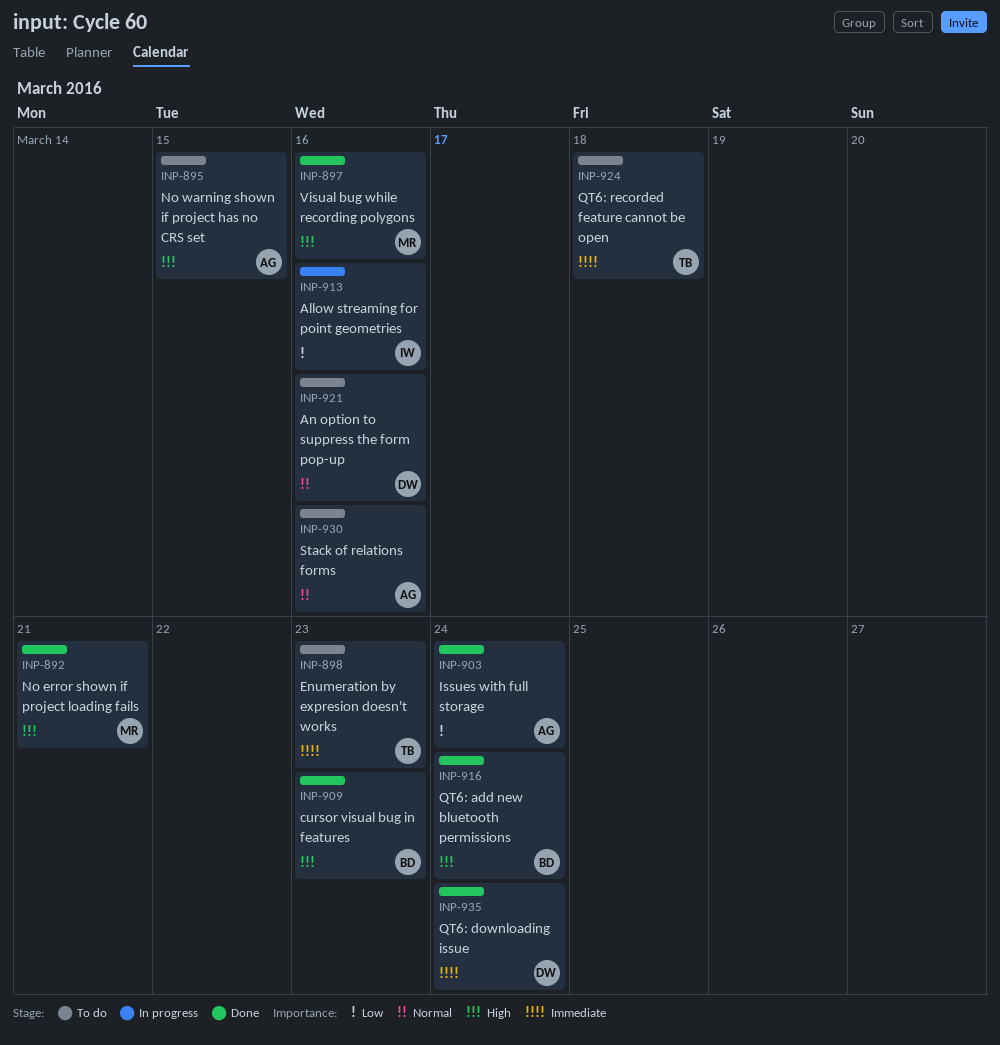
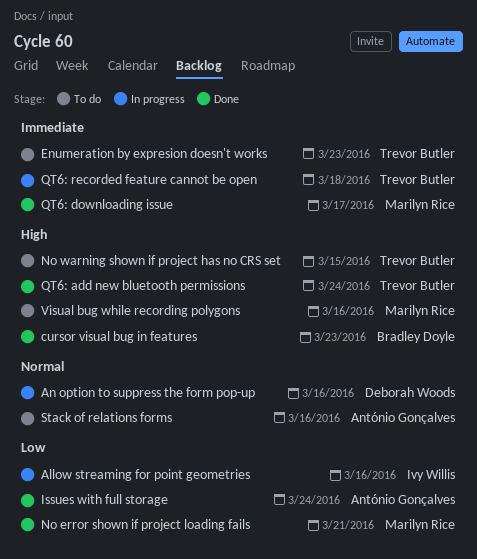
An option to suppress the form pop-up, status: To do -> In progress
No error shown if project loading fails, priority: High -> Low
No warning shown if project has no CRS set, owner: António Gonçalves -> Trevor Butler
QT6: add new bluetooth permissions, owner: Bradley Doyle -> Trevor Butler
QT6: downloading issue, owner: Deborah Woods -> Marilyn Rice
QT6: downloading issue, due: Mar 24 -> Mar 17
QT6: recorded feature cannot be open, status: To do -> In progress
Visual bug while recording polygons, status: Done -> To do

